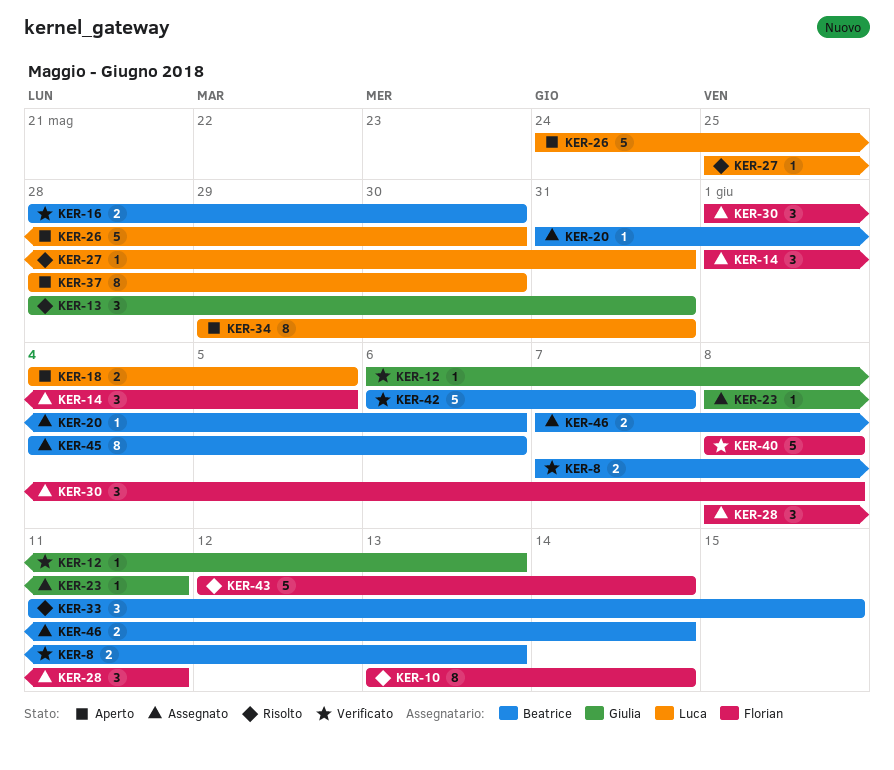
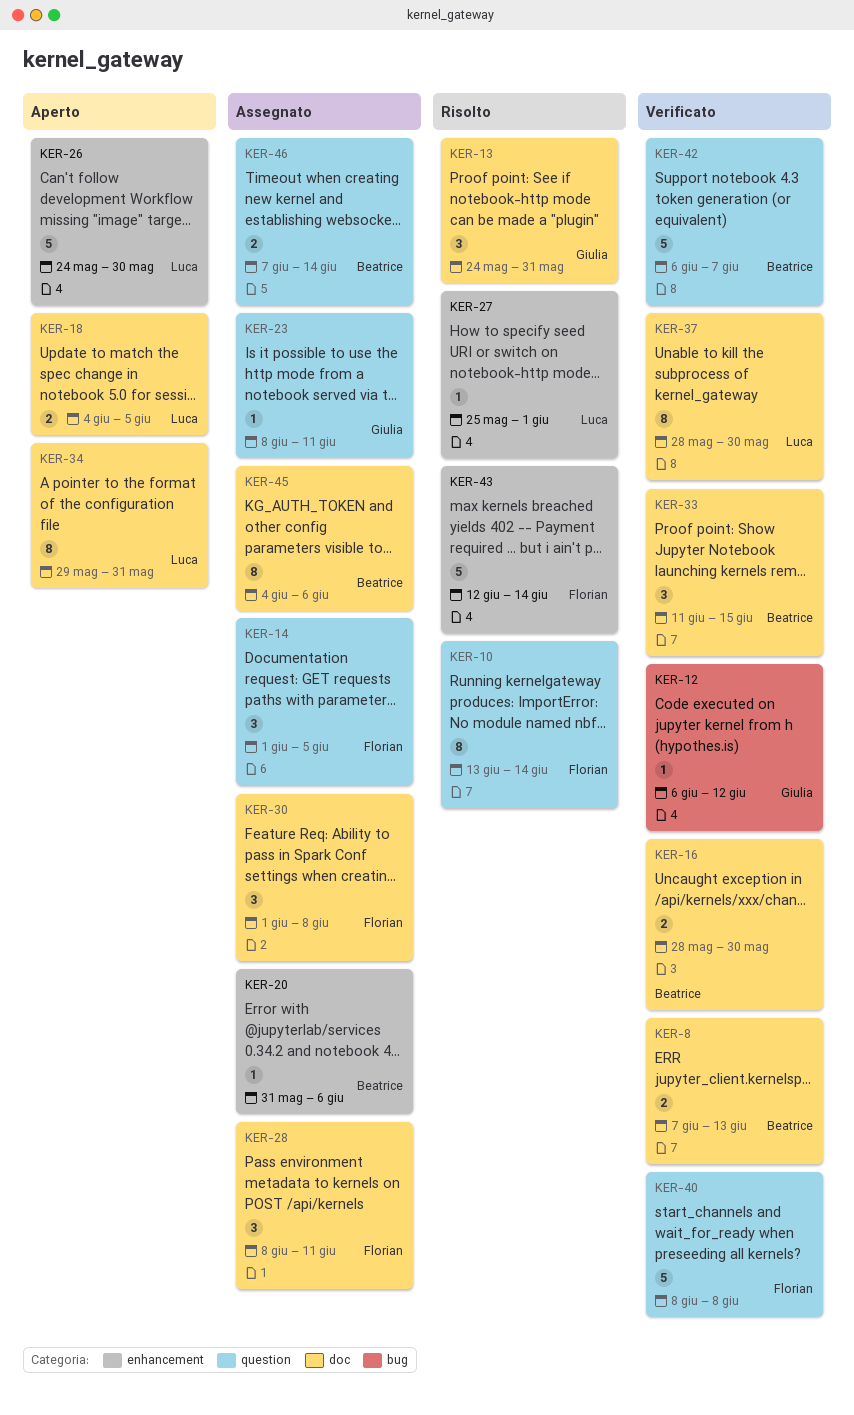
KER-12, due: Jun 13 -> Jun 12
KER-13, start: May 28 -> May 24
KER-27, due: May 31 -> Jun 1
KER-33, status: Risolto -> Verificato
KER-37, status: Aperto -> Verificato

